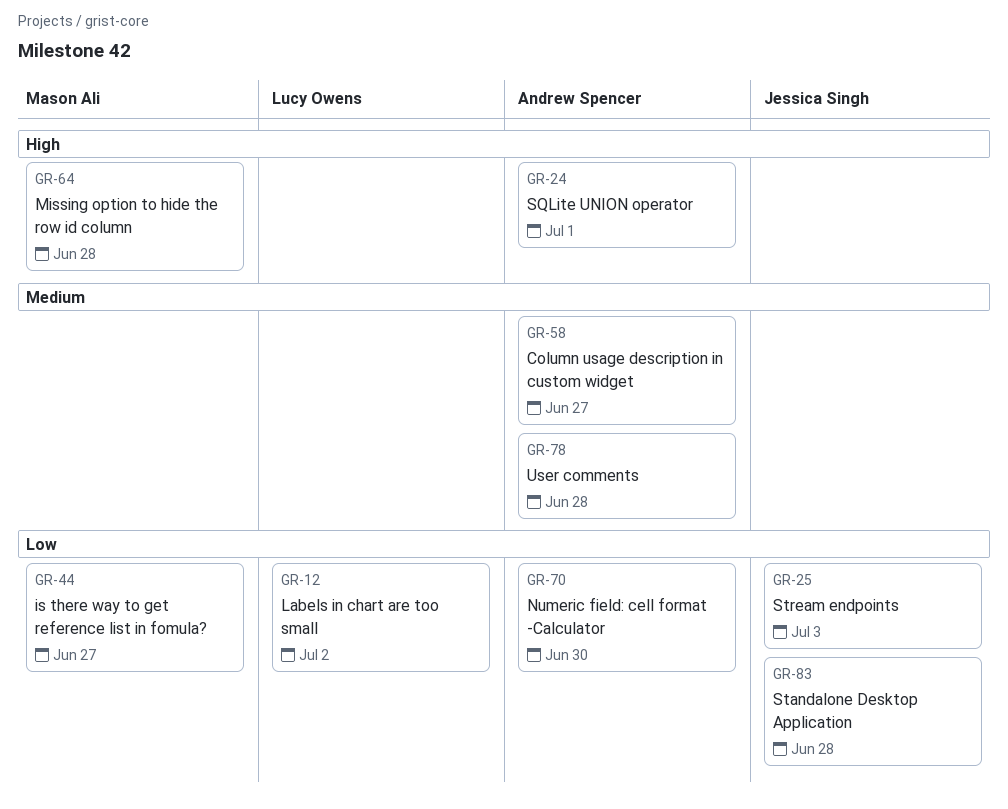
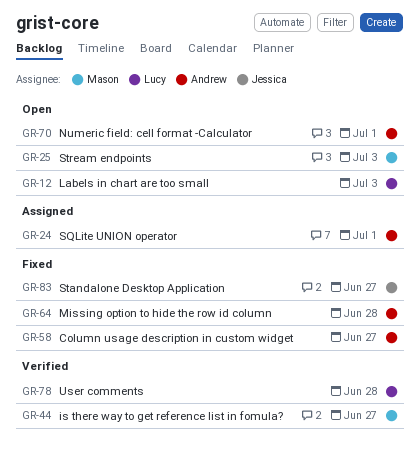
GR-12, due: Jul 2 -> Jul 3
GR-25, owner: Jessica Singh -> Mason Ali
GR-64, owner: Mason Ali -> Andrew Spencer
GR-70, due: Jun 30 -> Jul 1
GR-78, owner: Andrew Spencer -> Lucy Owens
GR-83, due: Jun 28 -> Jun 27

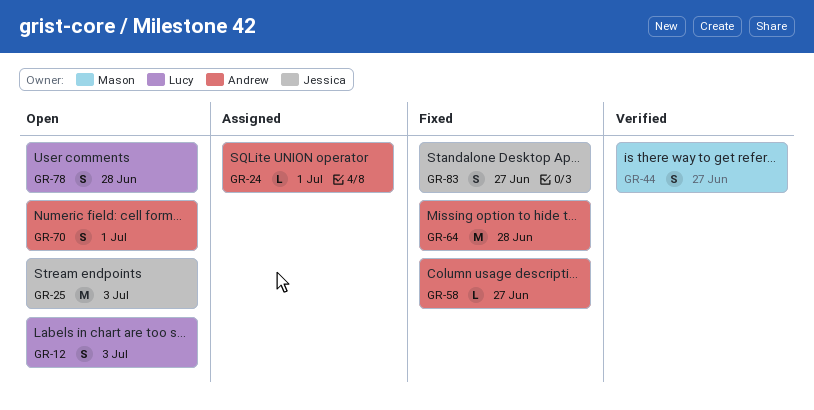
GR-25, owner: Mason -> Jessica
GR-78, status: Verified -> Open

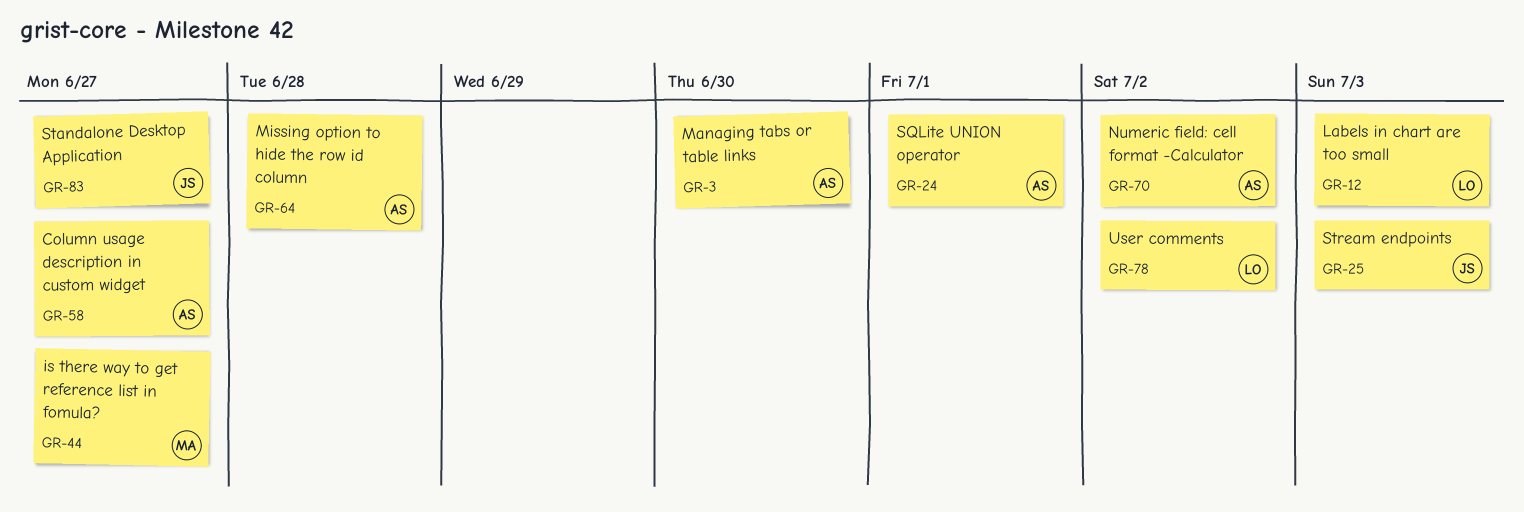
GR-3: none -> present
GR-70, due: Jul 1 -> Jul 2
GR-78, due: Jun 28 -> Jul 2

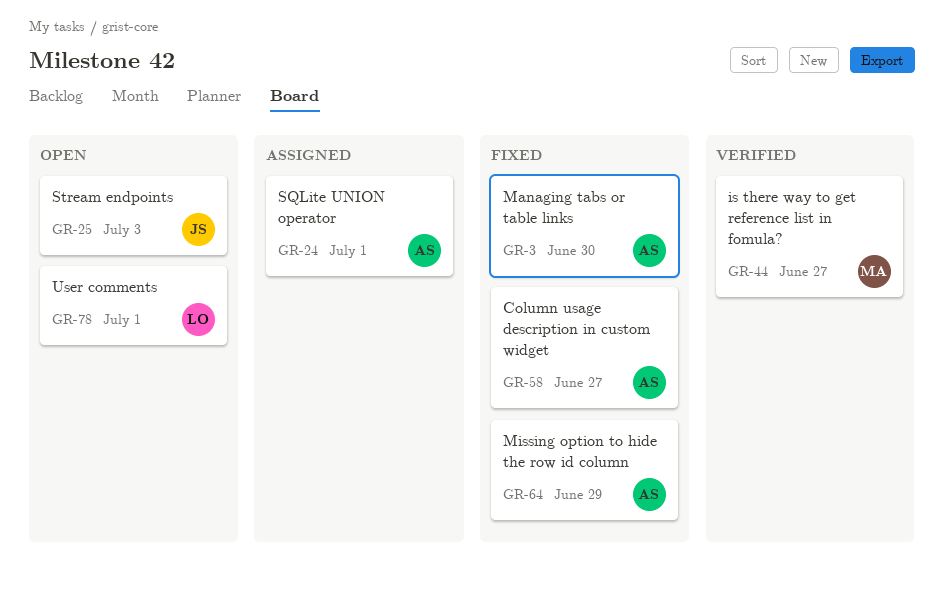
GR-12: present -> none
GR-64, due: Jun 28 -> Jun 29
GR-70: present -> none
GR-78, due: Jul 2 -> Jul 1
GR-83: present -> none

